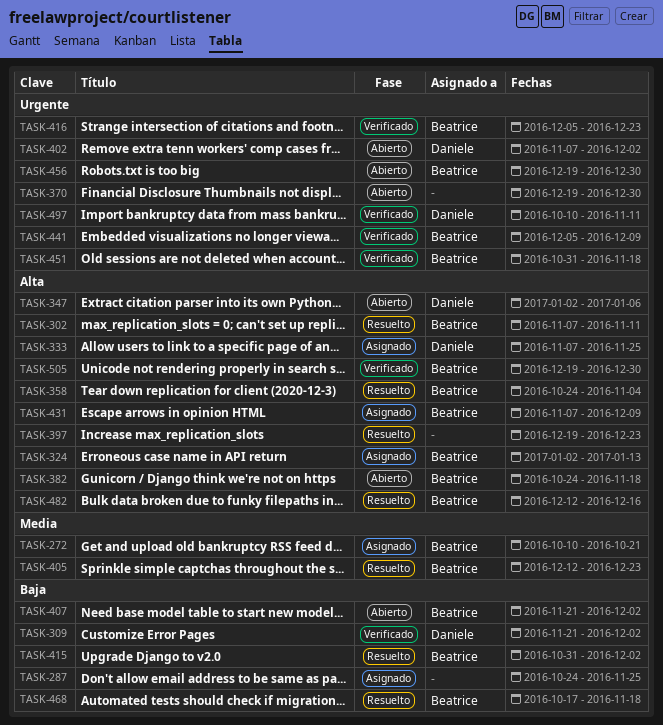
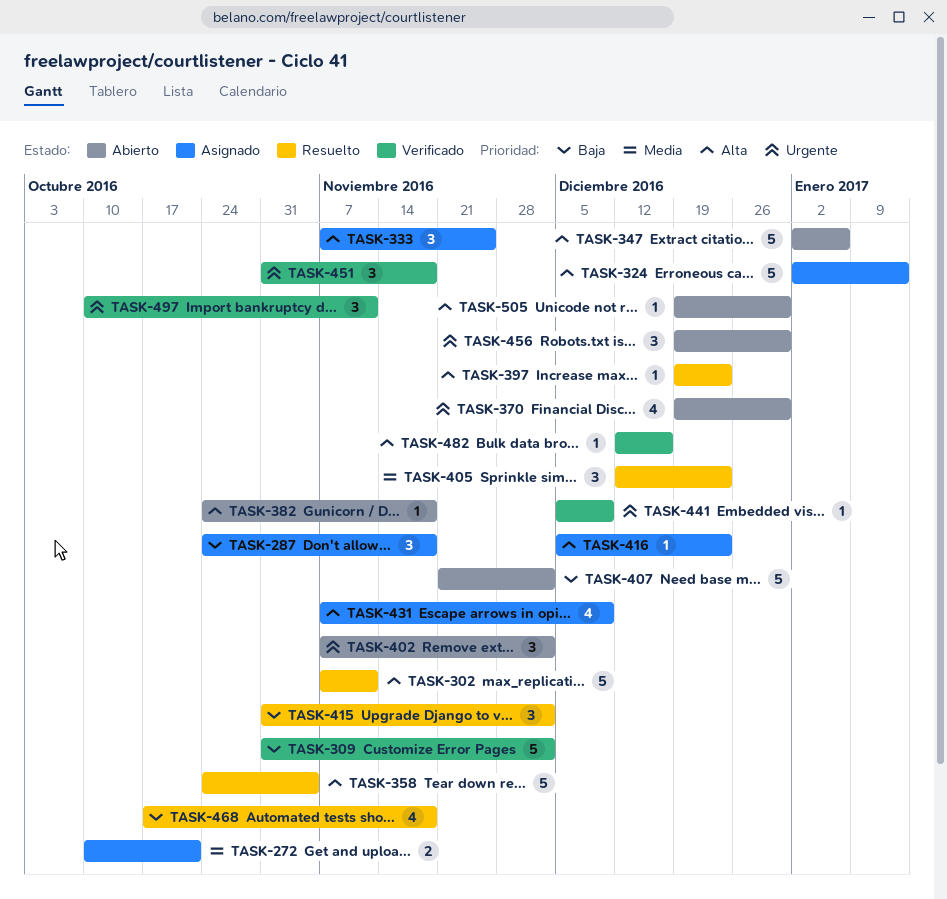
TASK-287, due: Nov 25 -> Nov 18
TASK-309, start: Nov 21 -> Oct 31
TASK-416, status: Verificado -> Asignado
TASK-416, priority: Urgente -> Alta
TASK-482, status: Resuelto -> Verificado
TASK-505, status: Verificado -> Abierto

